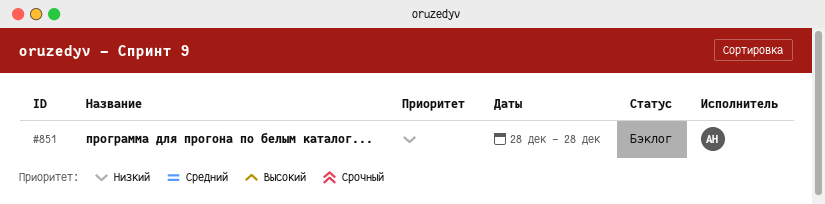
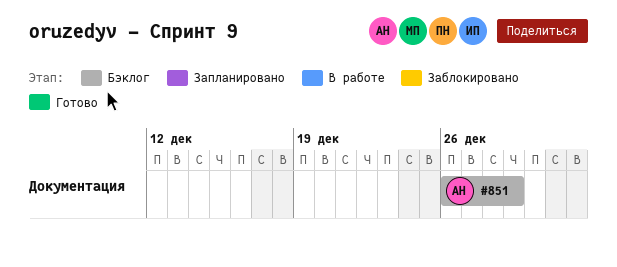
#851, start: Dec 28 -> Dec 26
#851, due: Dec 28 -> Dec 29

